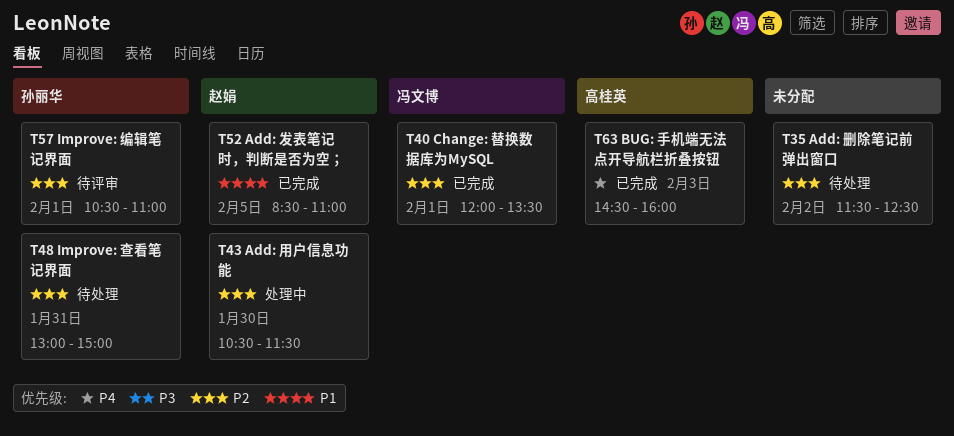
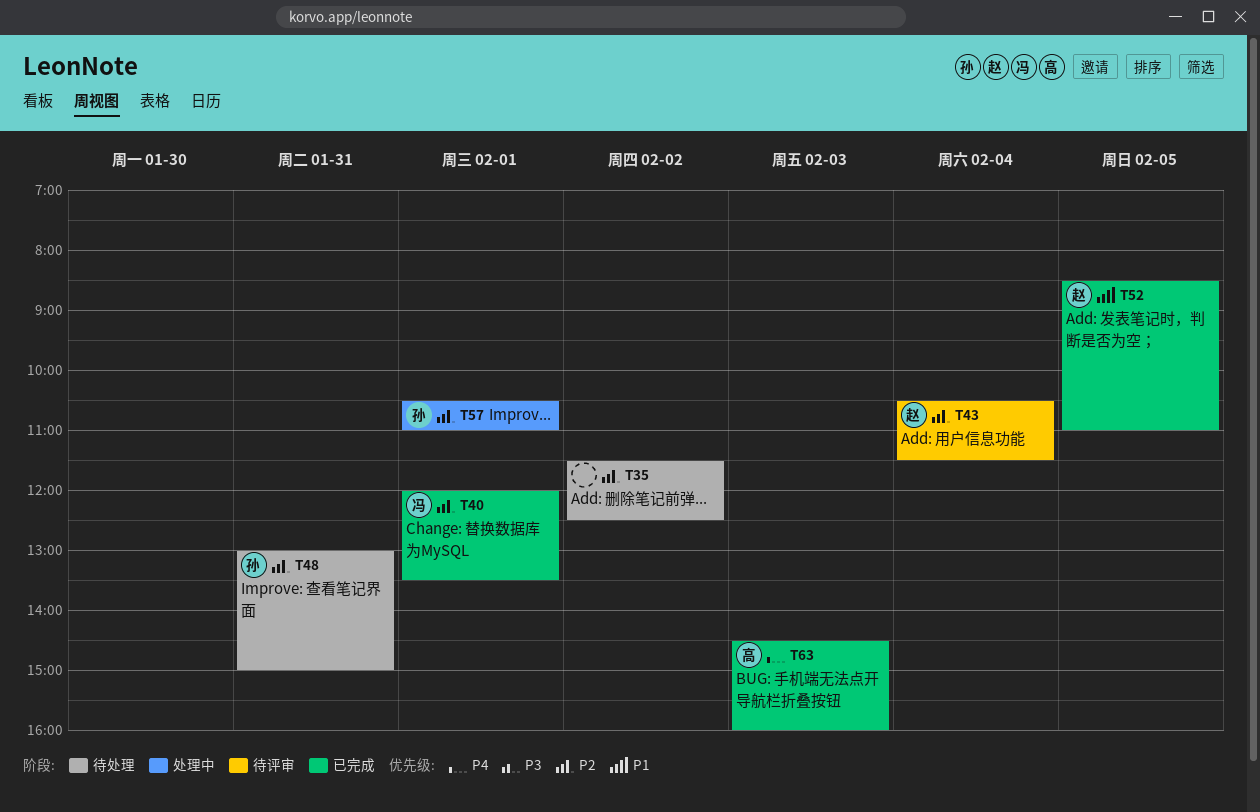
T43, status: 处理中 -> 待评审
T43, day: Jan 30 -> Feb 4
T57, status: 待评审 -> 处理中

